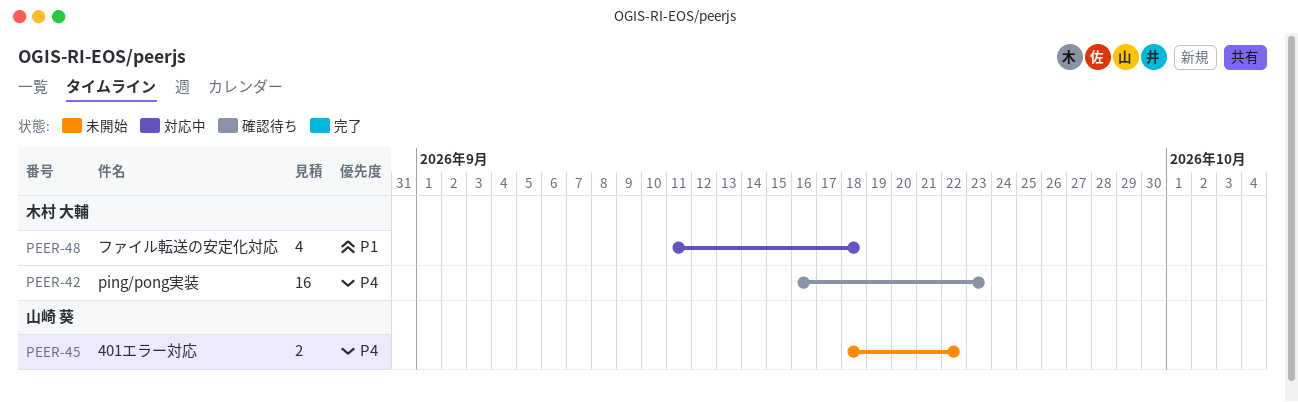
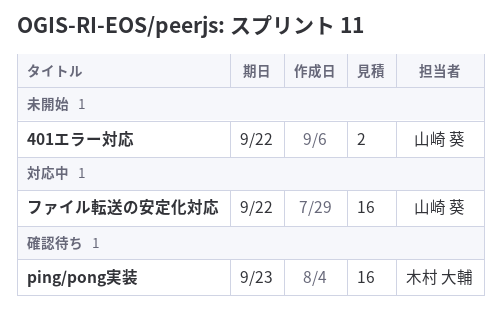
ファイル転送の安定化対応, owner: 木村 大輔 -> 山崎 葵
ファイル転送の安定化対応, estimate: 4 -> 16
ファイル転送の安定化対応, due: Sep 18 -> Sep 22

